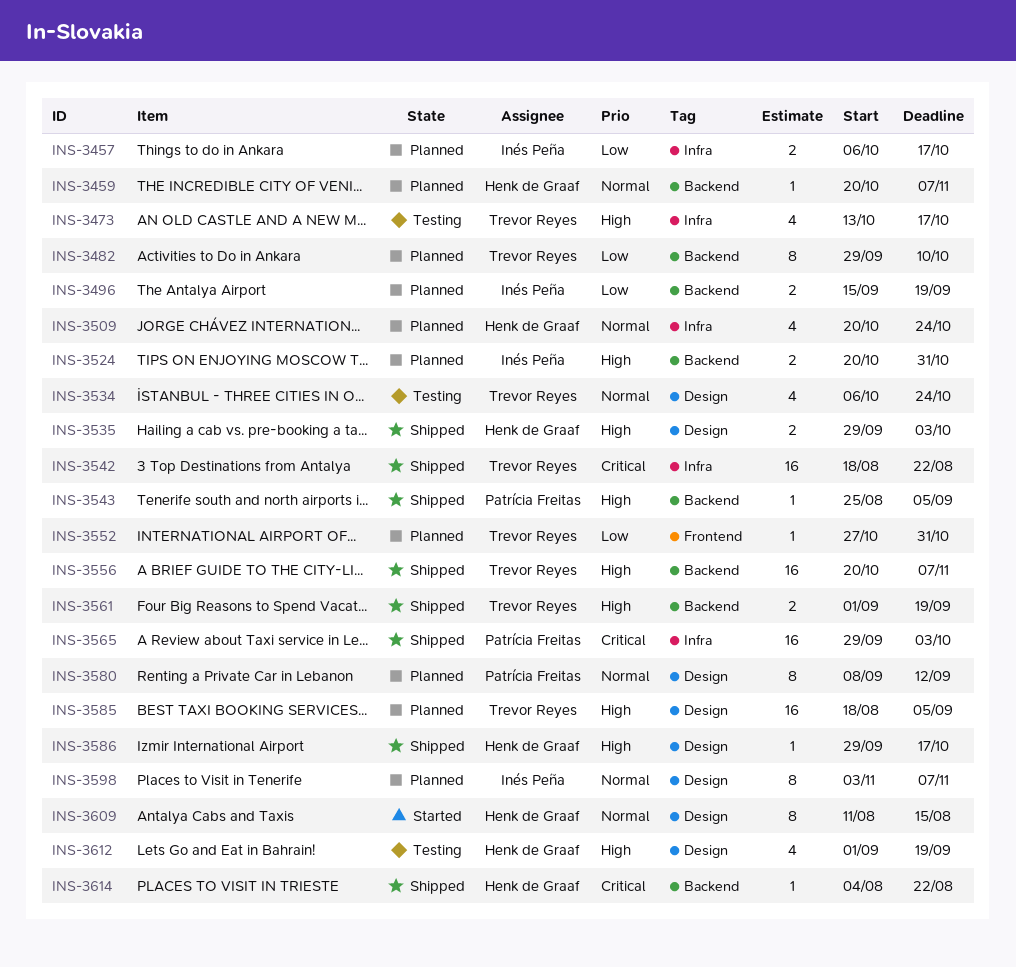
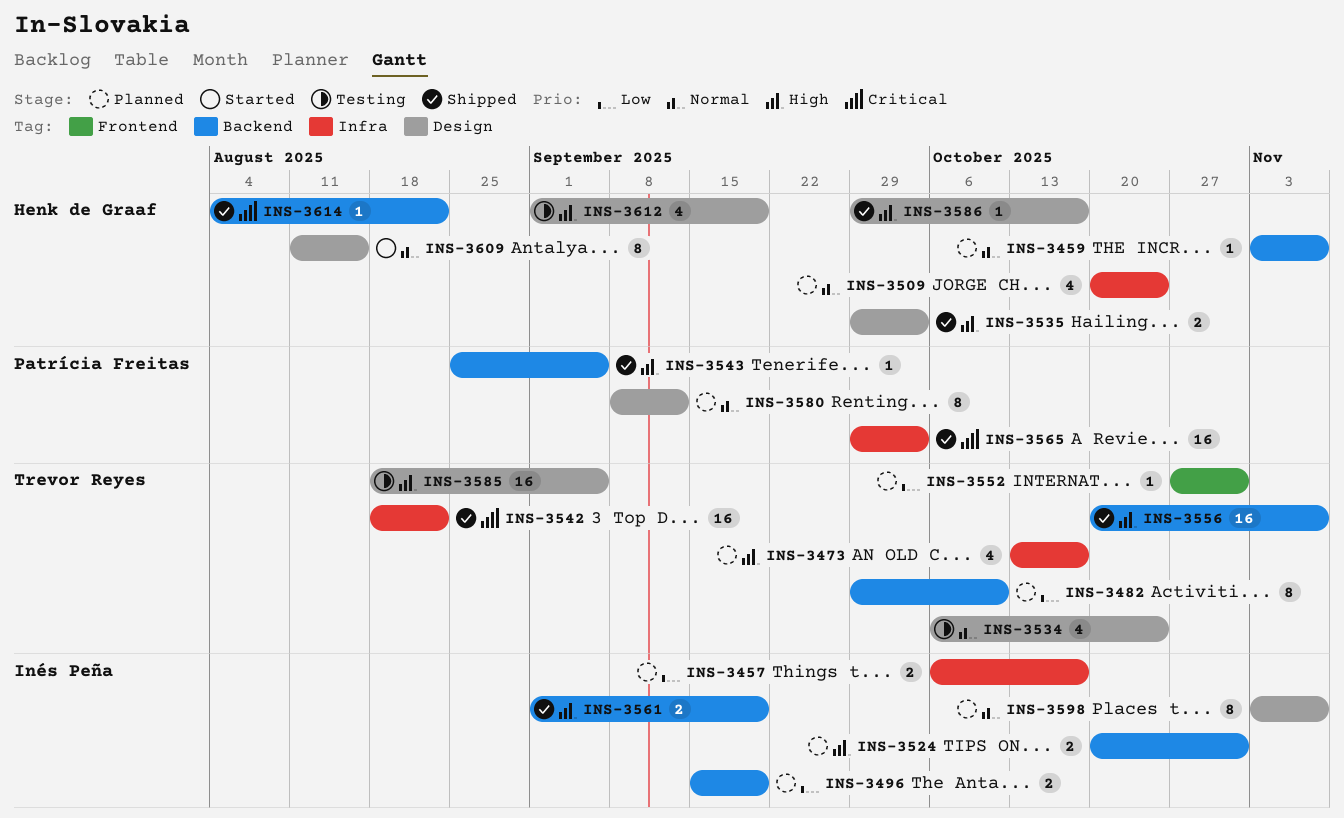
INS-3459, start: Oct 20 -> Nov 3
INS-3473, status: Testing -> Planned
INS-3561, owner: Trevor Reyes -> Inés Peña
INS-3585, status: Planned -> Testing

